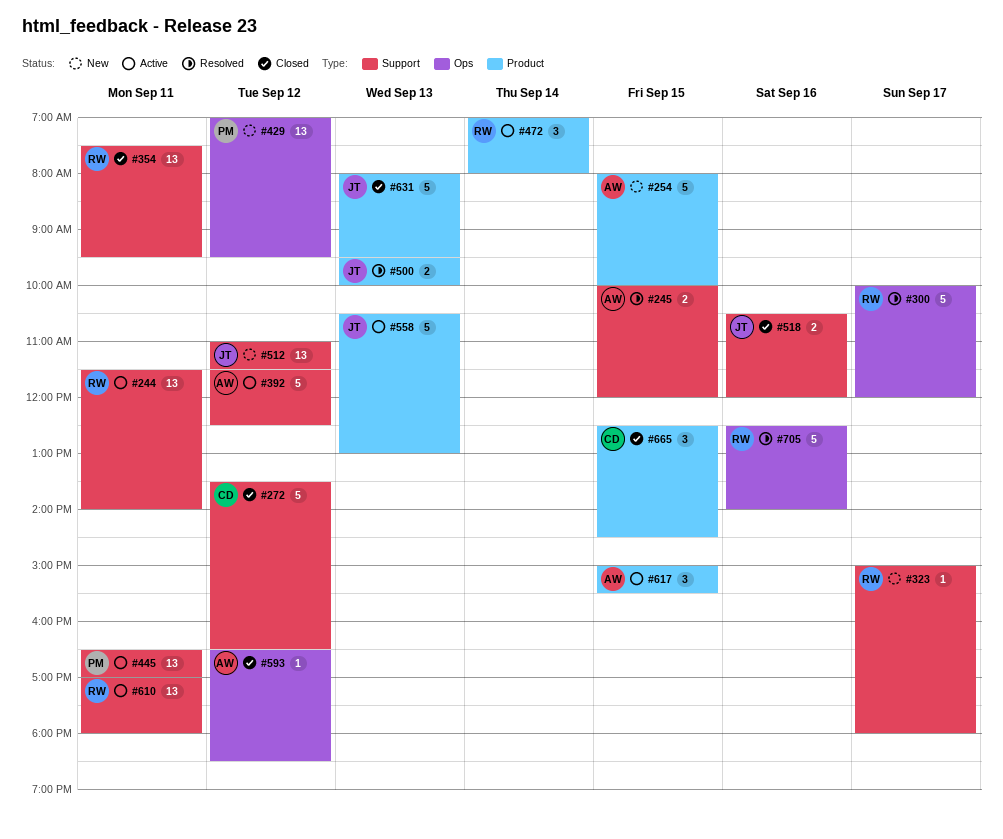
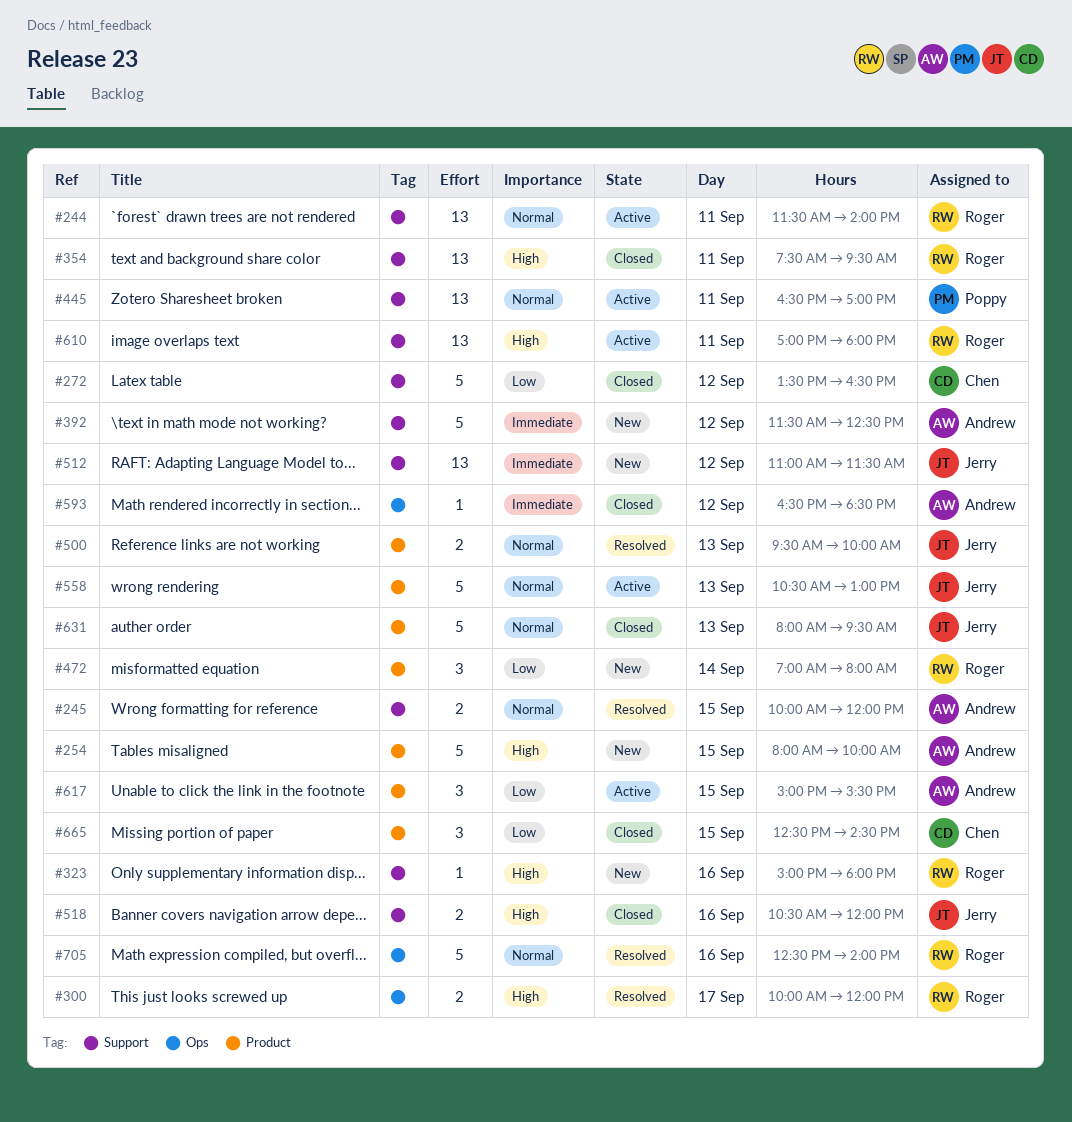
#300, estimate: 5 -> 2
#323, day: Sep 17 -> Sep 16
#392, status: Active -> New
#429: present -> none
#472, status: Active -> New

